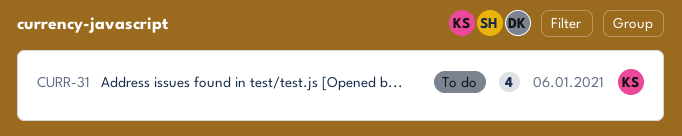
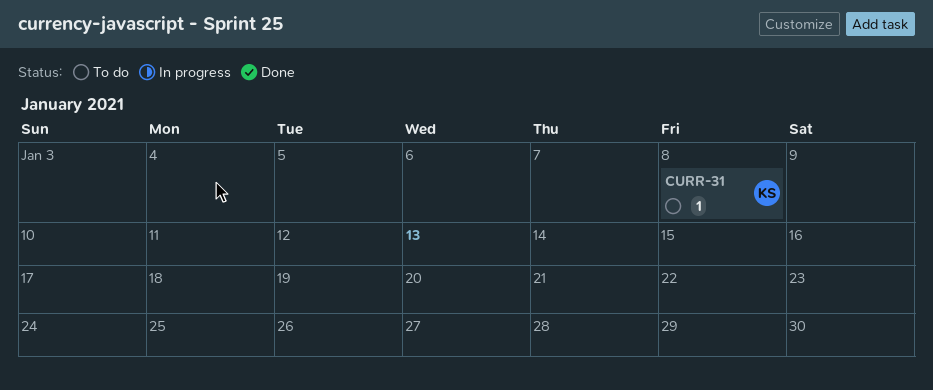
CURR-31, estimate: 4 -> 1
CURR-31, due: Jan 6 -> Jan 8

